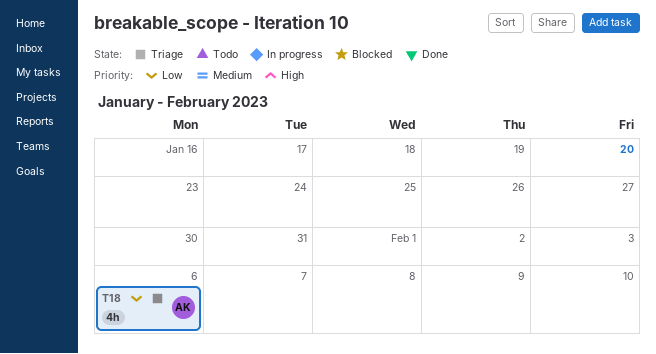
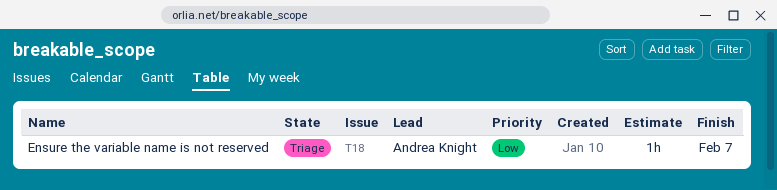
T18, estimate: 4h -> 1h
T18, due: Feb 6 -> Feb 7

